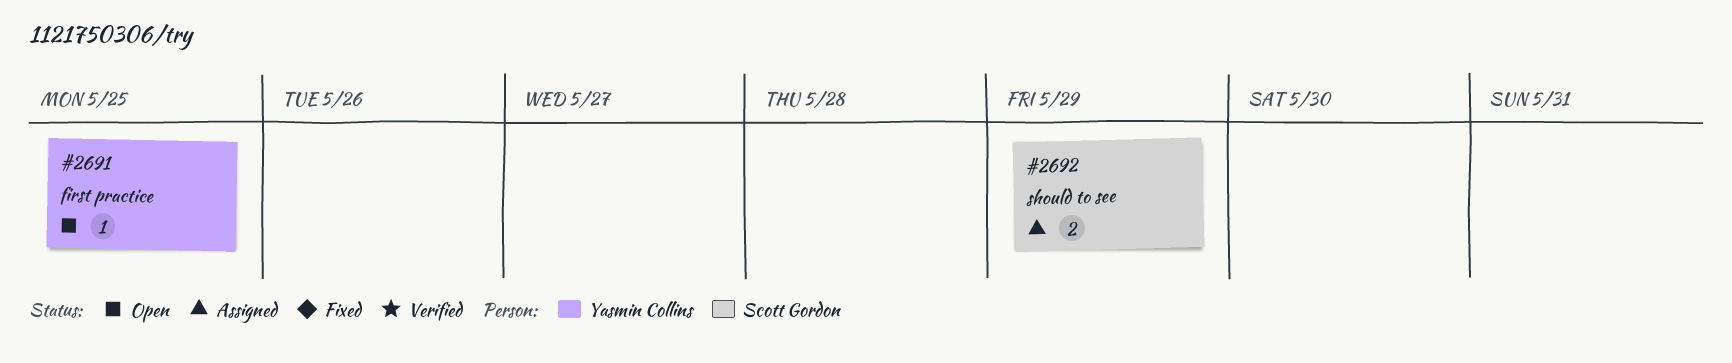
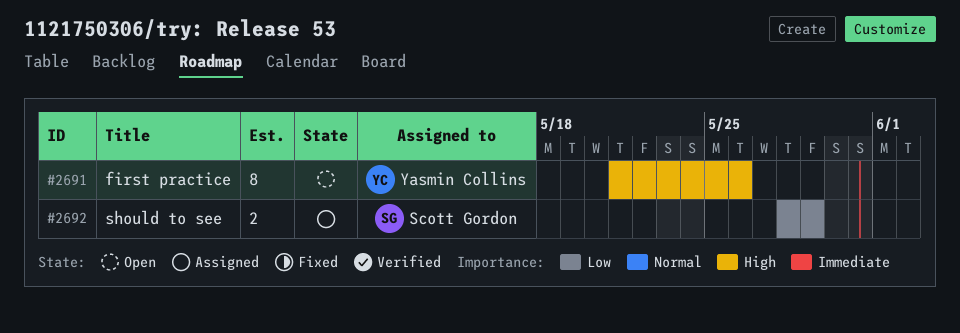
#2691, estimate: 1 -> 8
#2691, due: May 25 -> May 26

